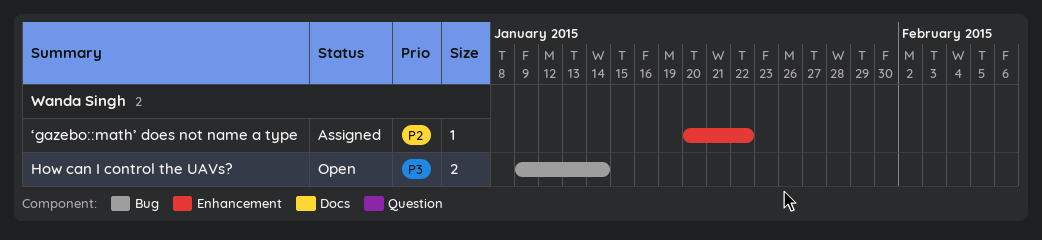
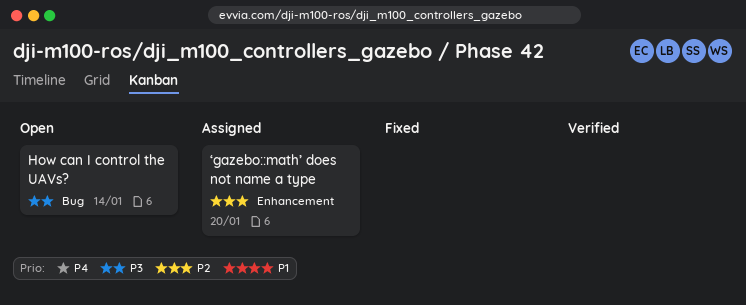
‘gazebo::math’ does not name a type, due: Jan 22 -> Jan 20

